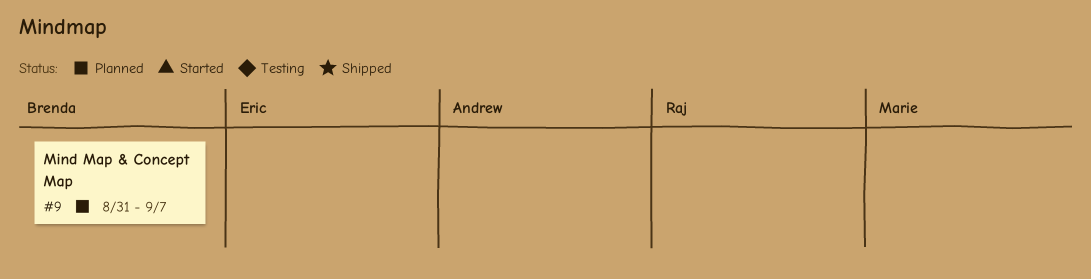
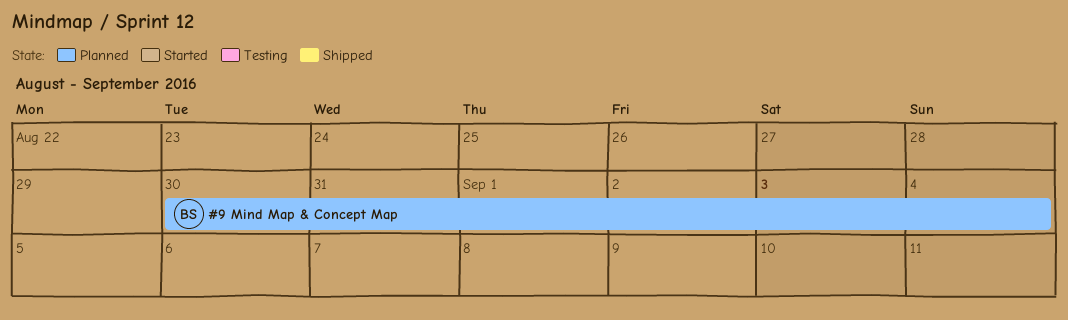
#9, start: Aug 31 -> Aug 30
#9, due: Sep 7 -> Sep 4

